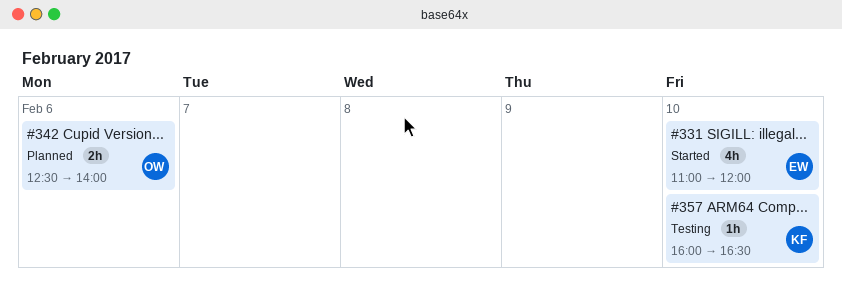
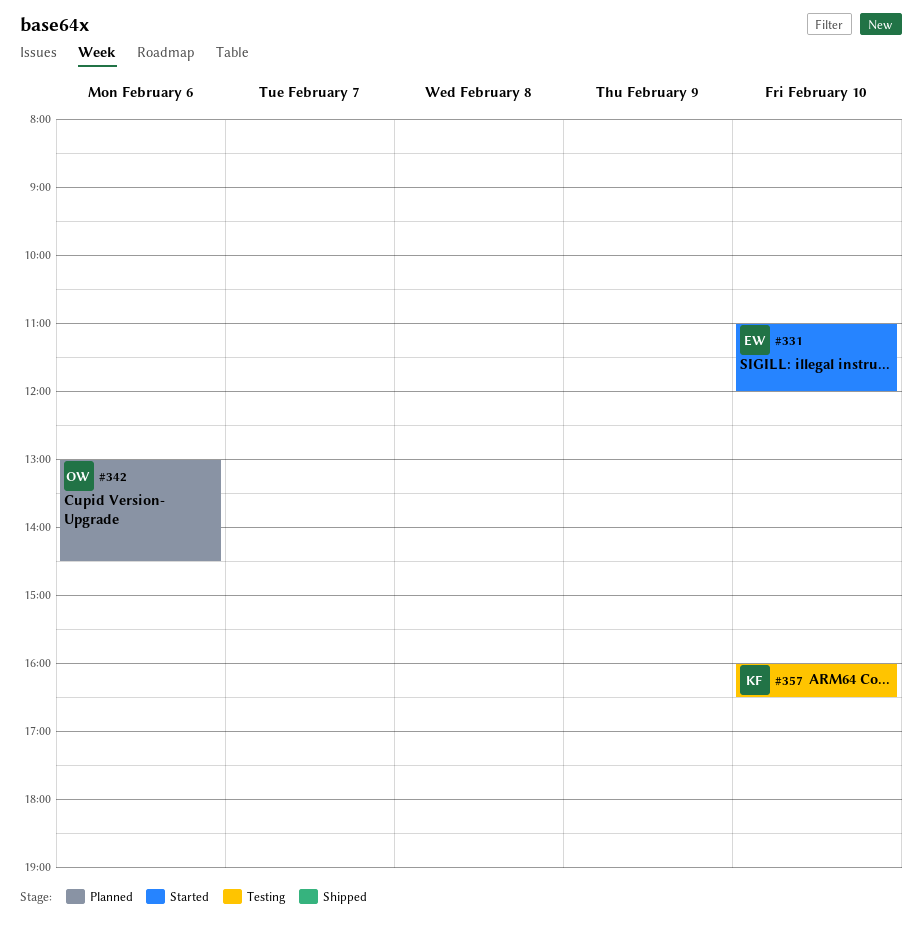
#342, begins: 12:30 -> 13:00
#342, ends: 14:00 -> 14:30

